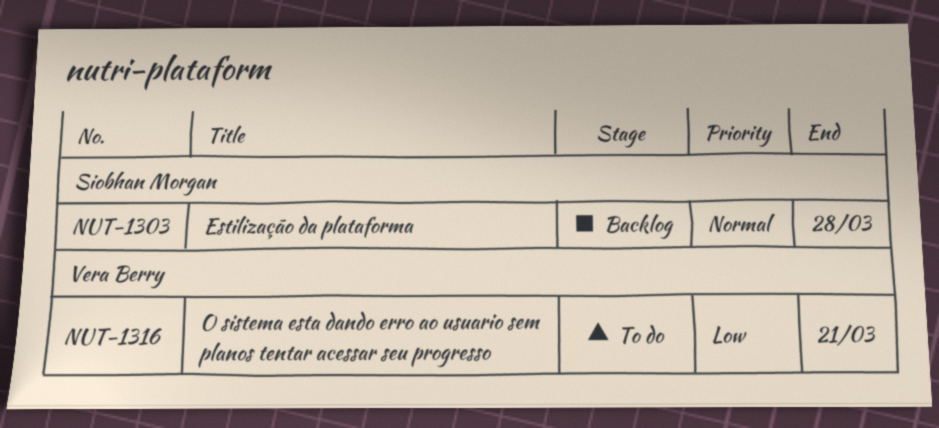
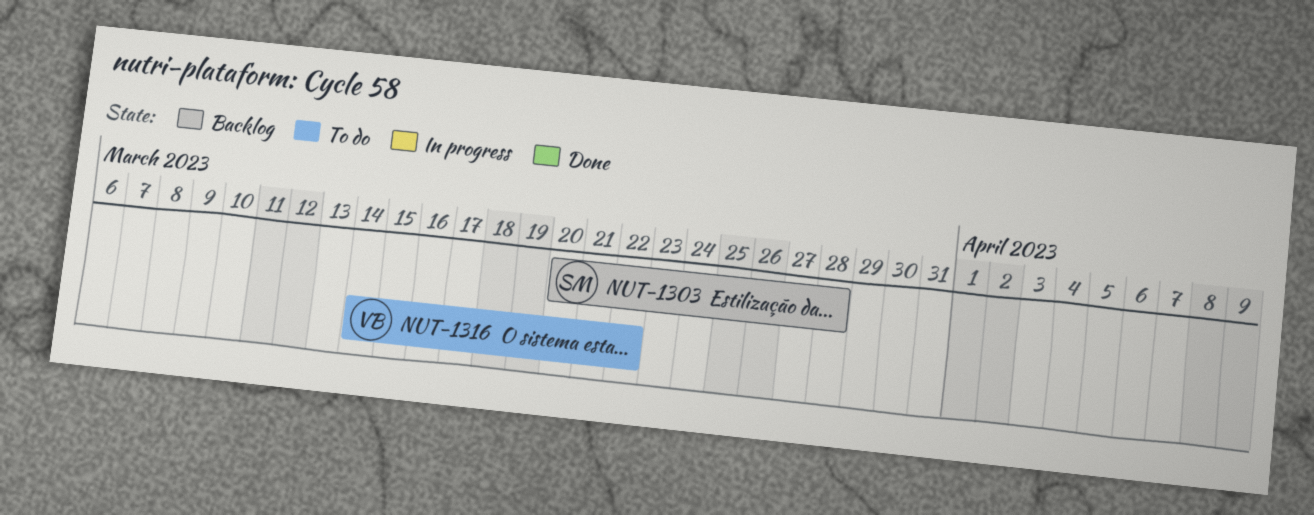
NUT-1316, due: Mar 21 -> Mar 22

